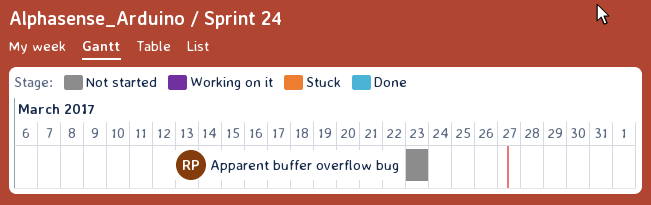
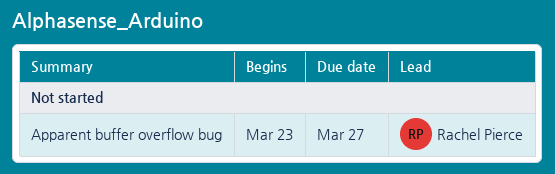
Apparent buffer overflow bug, due: Mar 23 -> Mar 27

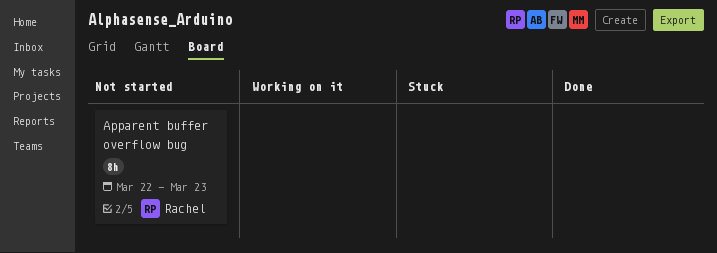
Apparent buffer overflow bug, start: Mar 23 -> Mar 22
Apparent buffer overflow bug, due: Mar 27 -> Mar 23

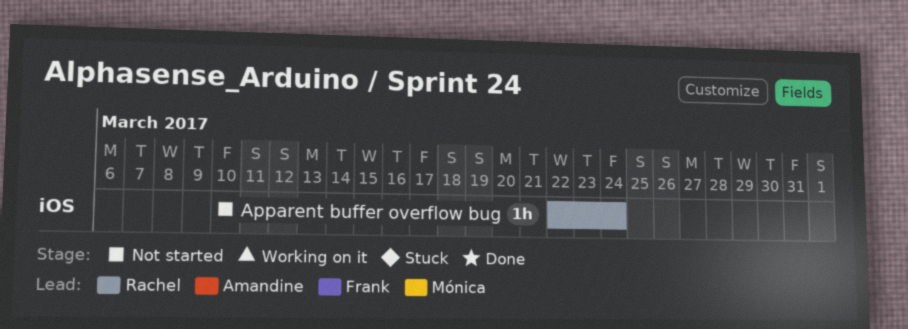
Apparent buffer overflow bug, estimate: 8h -> 1h
Apparent buffer overflow bug, due: Mar 23 -> Mar 24

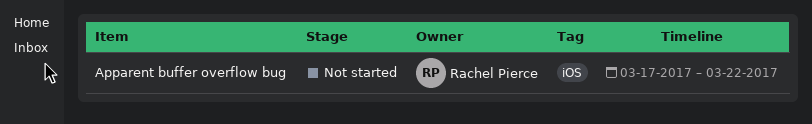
Apparent buffer overflow bug, start: Mar 22 -> Mar 17
Apparent buffer overflow bug, due: Mar 24 -> Mar 22

